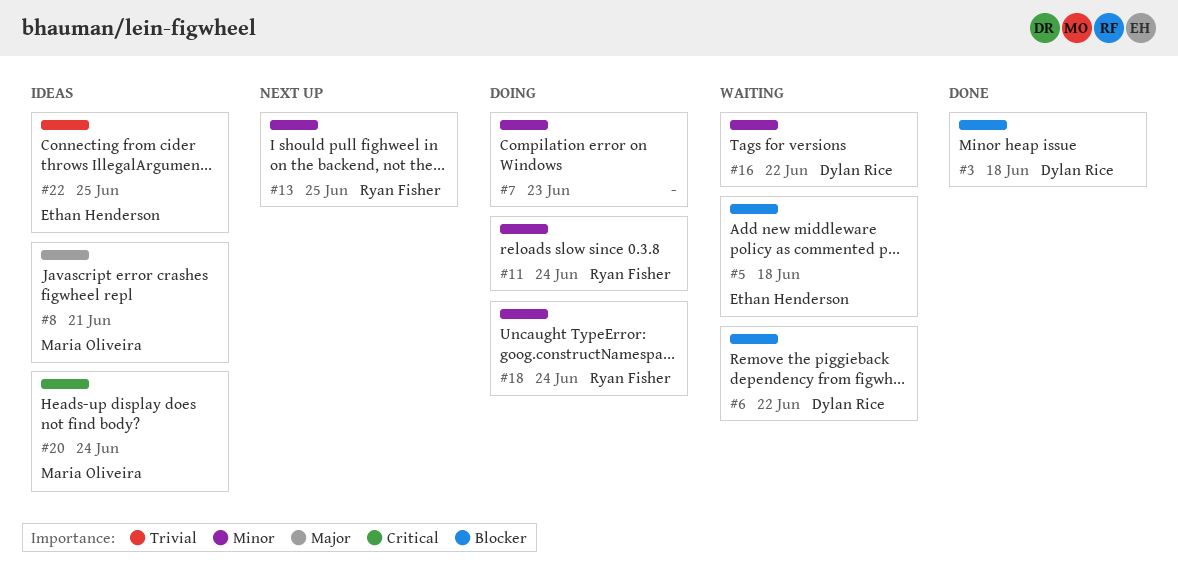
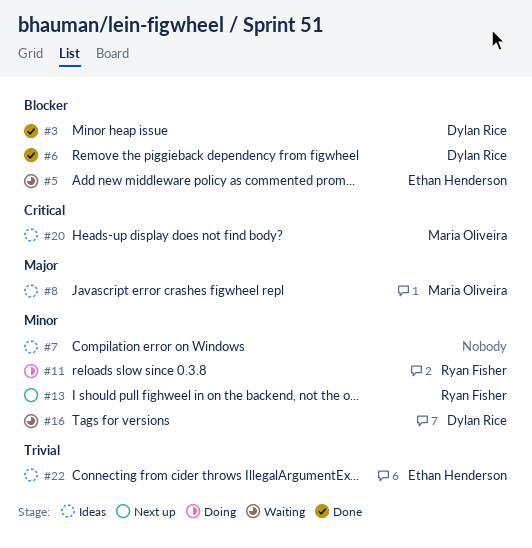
#6, status: Waiting -> Done
#7, status: Doing -> Ideas
#18: present -> none

